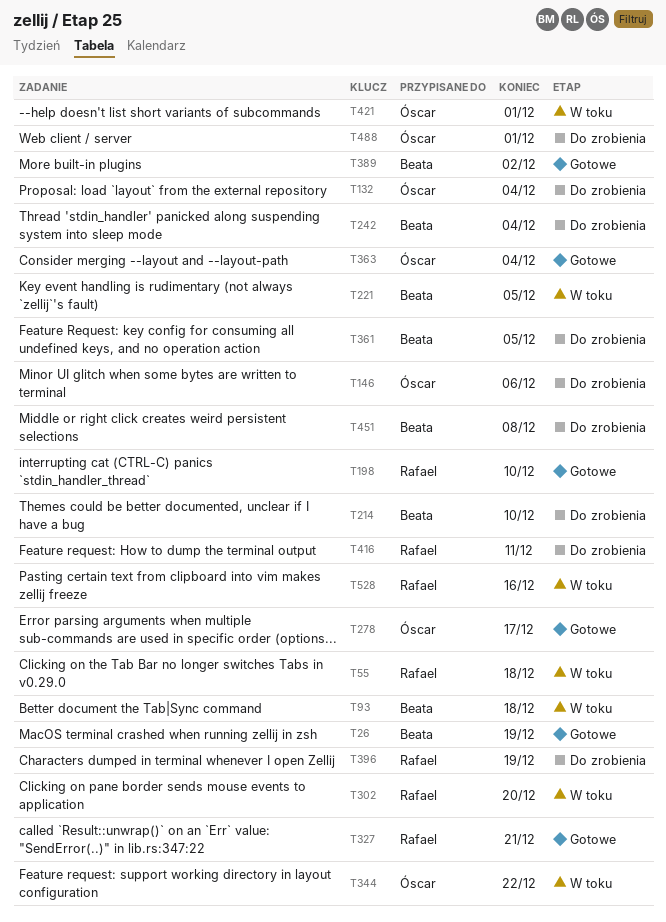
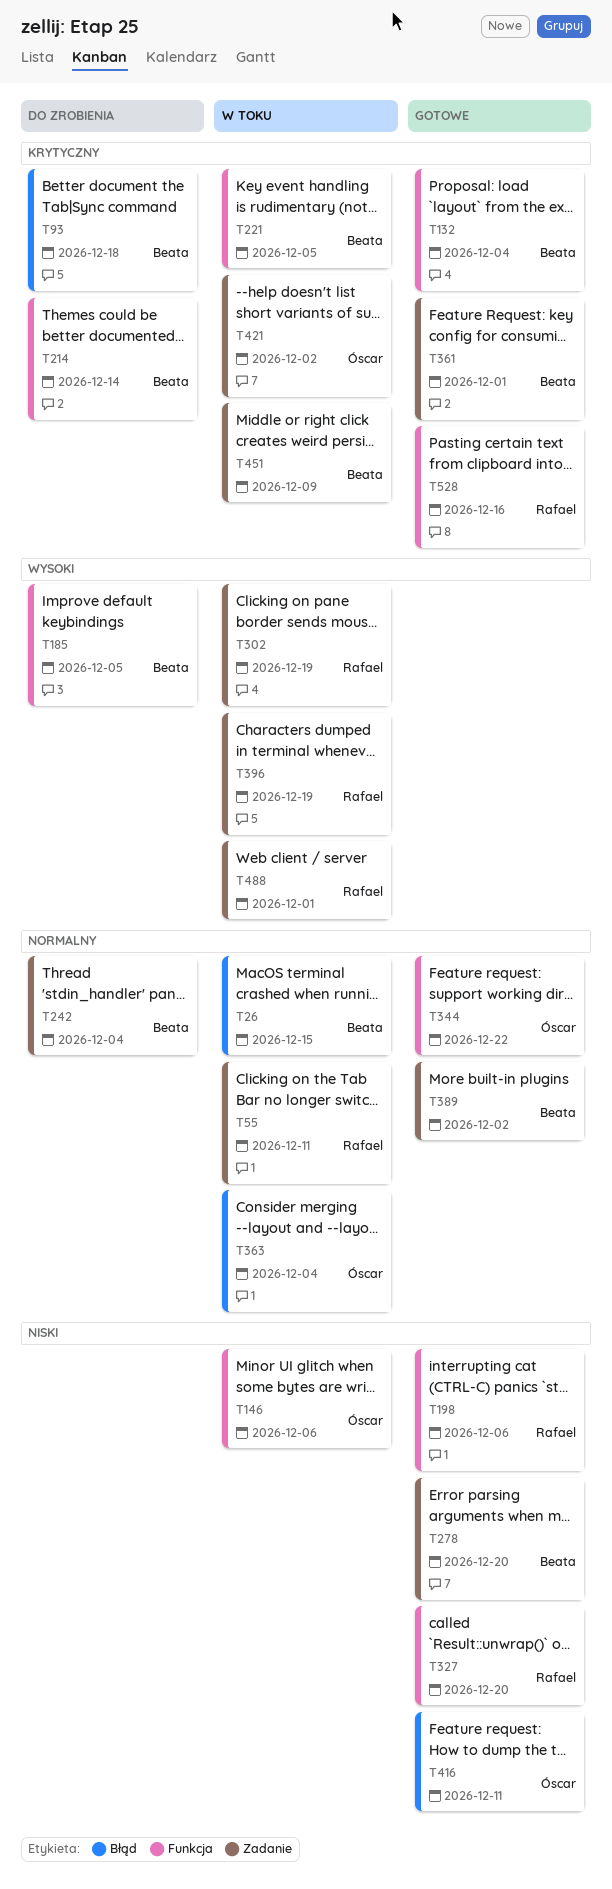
T26, status: Gotowe -> W toku
T26, due: Dec 19 -> Dec 15
T55, due: Dec 18 -> Dec 11
T93, status: W toku -> Do zrobienia
T132, status: Do zrobienia -> Gotowe
T132, owner: Óscar -> Beata
T146, status: Do zrobienia -> W toku
T185: none -> present
T198, due: Dec 10 -> Dec 6
T214, due: Dec 10 -> Dec 14
T278, owner: Óscar -> Beata
T278, due: Dec 17 -> Dec 20
T302, due: Dec 20 -> Dec 19
T327, due: Dec 21 -> Dec 20
T344, status: W toku -> Gotowe
T361, status: Do zrobienia -> Gotowe
T361, due: Dec 5 -> Dec 1
T363, status: Gotowe -> W toku
T396, status: Do zrobienia -> W toku
T416, status: Do zrobienia -> Gotowe
T416, owner: Rafael -> Óscar
T421, due: Dec 1 -> Dec 2
T451, status: Do zrobienia -> W toku
T451, due: Dec 8 -> Dec 9
T488, status: Do zrobienia -> W toku
T488, owner: Óscar -> Rafael
T528, status: W toku -> Gotowe

